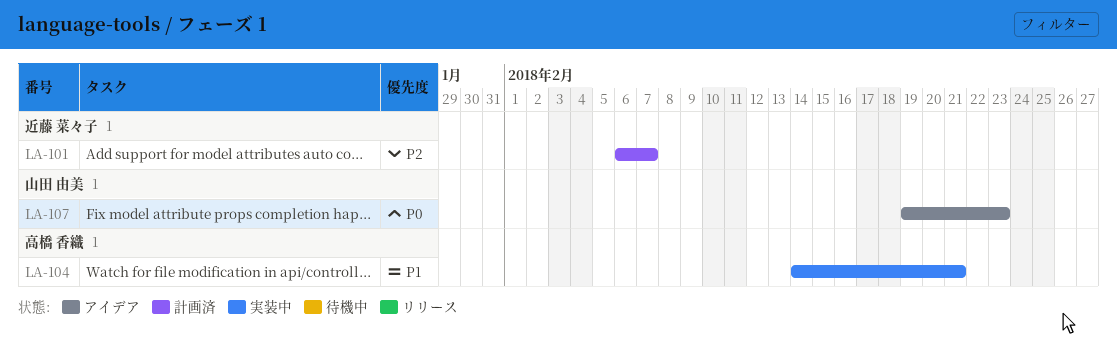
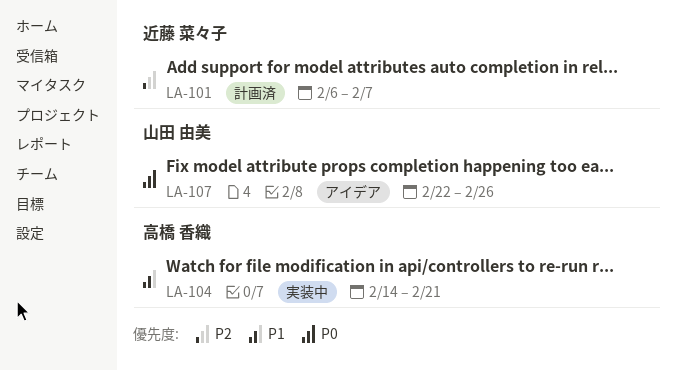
LA-107, start: Feb 19 -> Feb 22
LA-107, due: Feb 23 -> Feb 26

